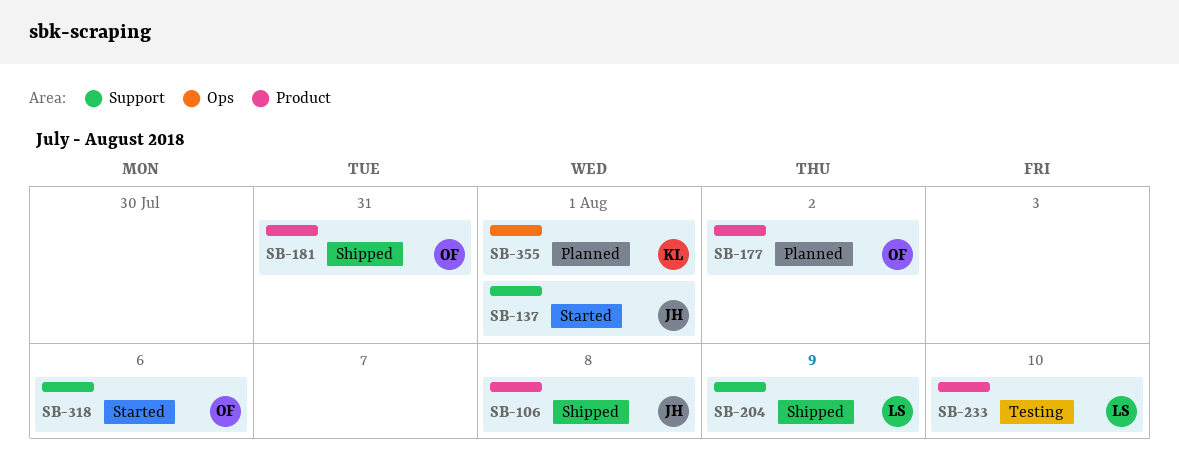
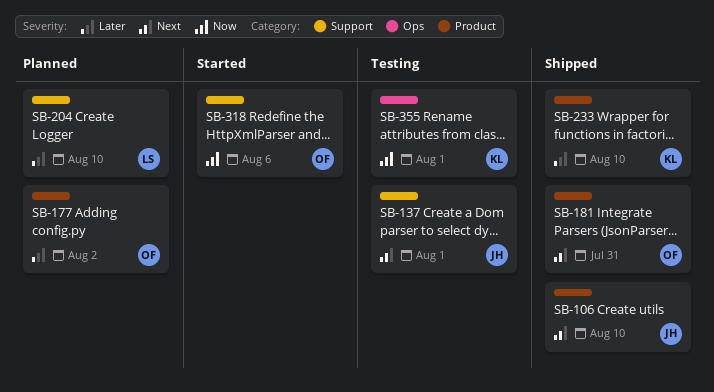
SB-106, due: Aug 8 -> Aug 10
SB-137, status: Started -> Testing
SB-204, status: Shipped -> Planned
SB-204, due: Aug 9 -> Aug 10
SB-233, status: Testing -> Shipped
SB-233, owner: LS -> KL
SB-355, status: Planned -> Testing

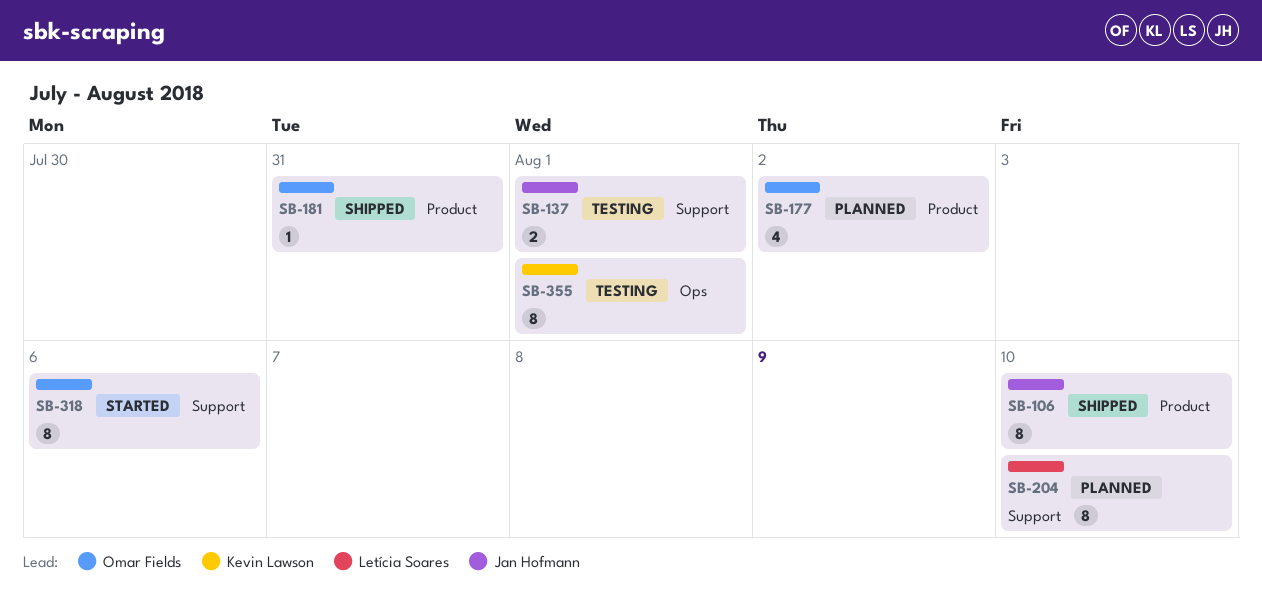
SB-233: present -> none

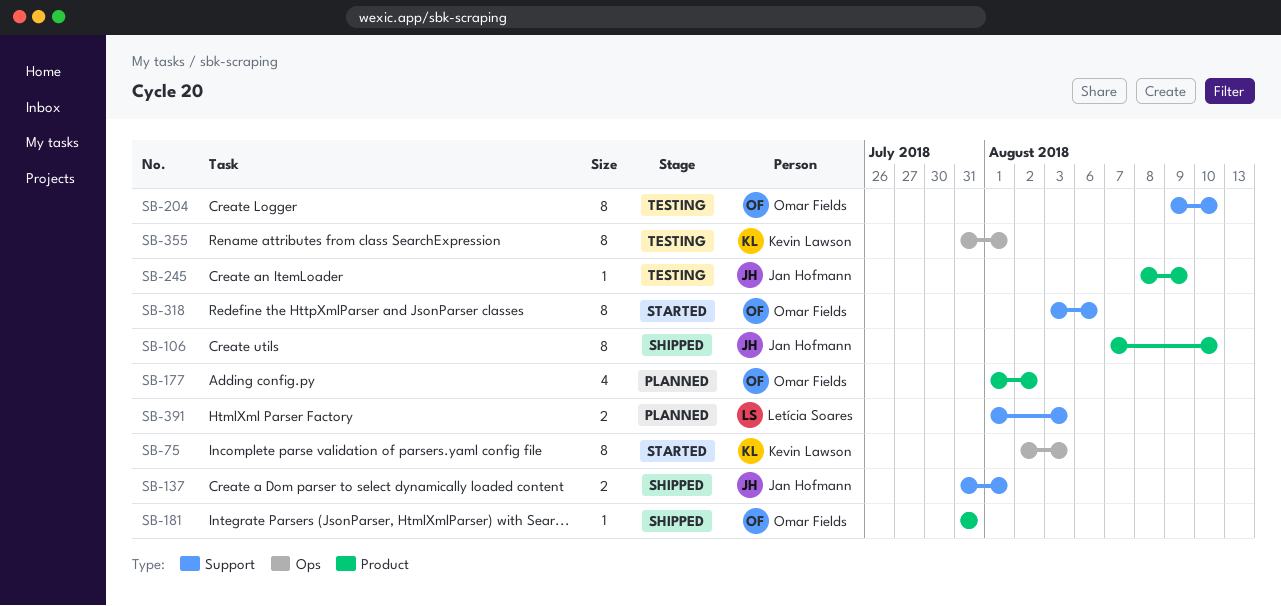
SB-75: none -> present
SB-137, status: Testing -> Shipped
SB-204, status: Planned -> Testing
SB-204, owner: Letícia Soares -> Omar Fields
SB-245: none -> present
SB-391: none -> present

